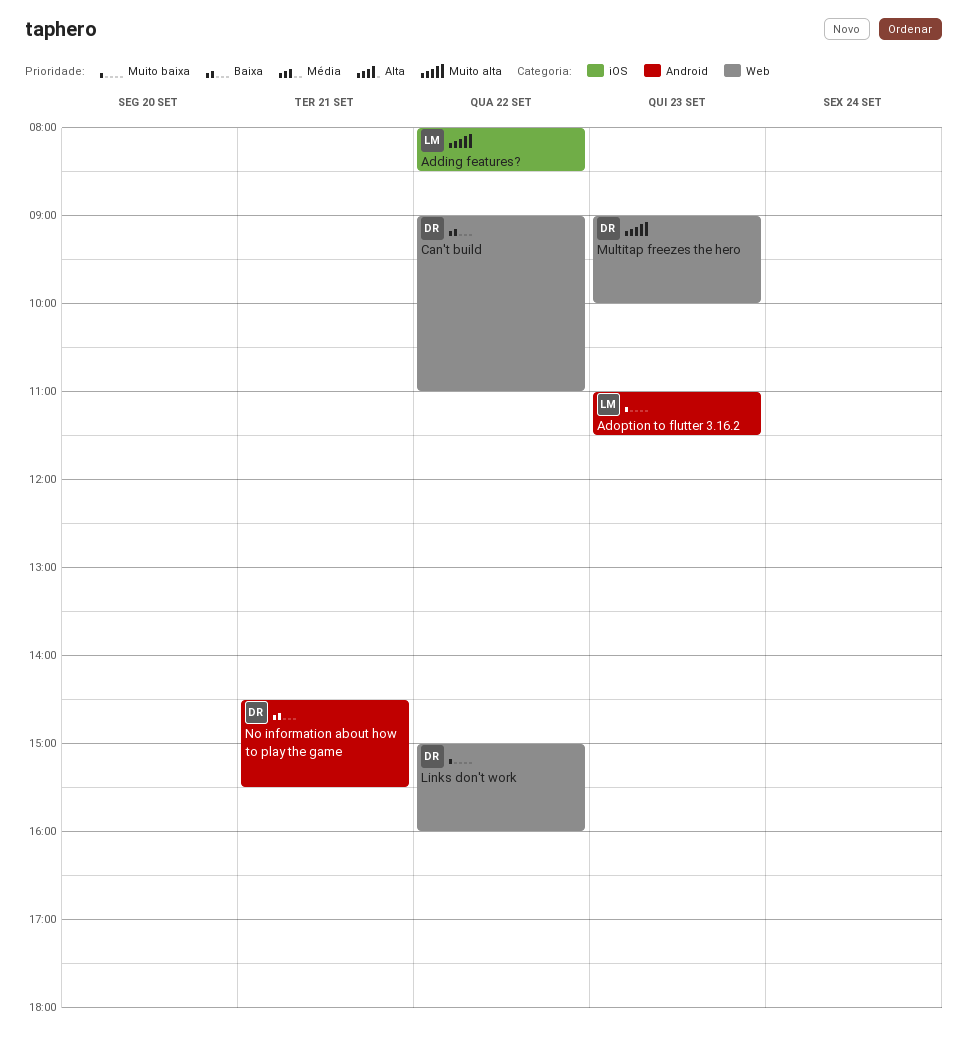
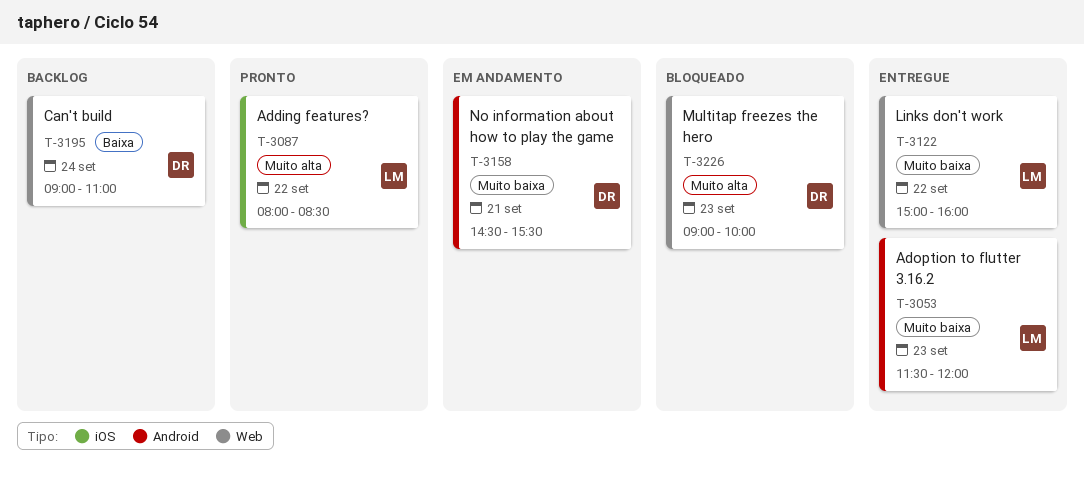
Adoption to flutter 3.16.2, begins: 11:00 -> 11:30
Adoption to flutter 3.16.2, ends: 11:30 -> 12:00
Can't build, day: Sep 22 -> Sep 24
Links don't work, owner: DR -> LM
No information about how to play the game, priority: Baixa -> Muito baixa

